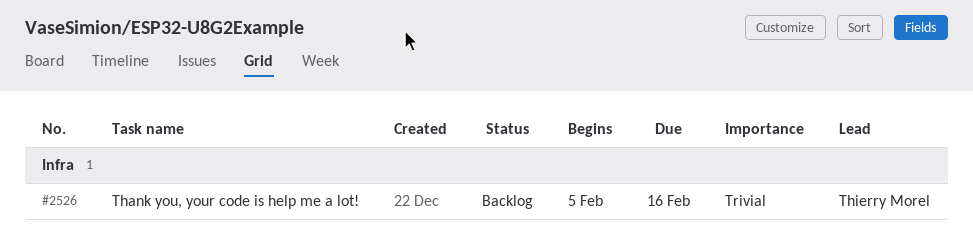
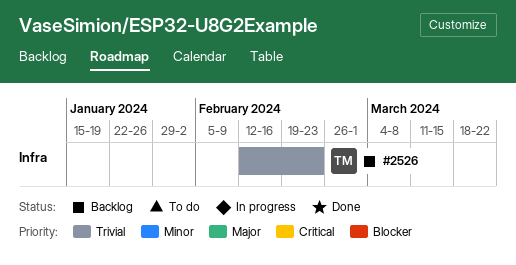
#2526, start: Feb 5 -> Feb 12
#2526, due: Feb 16 -> Feb 23

